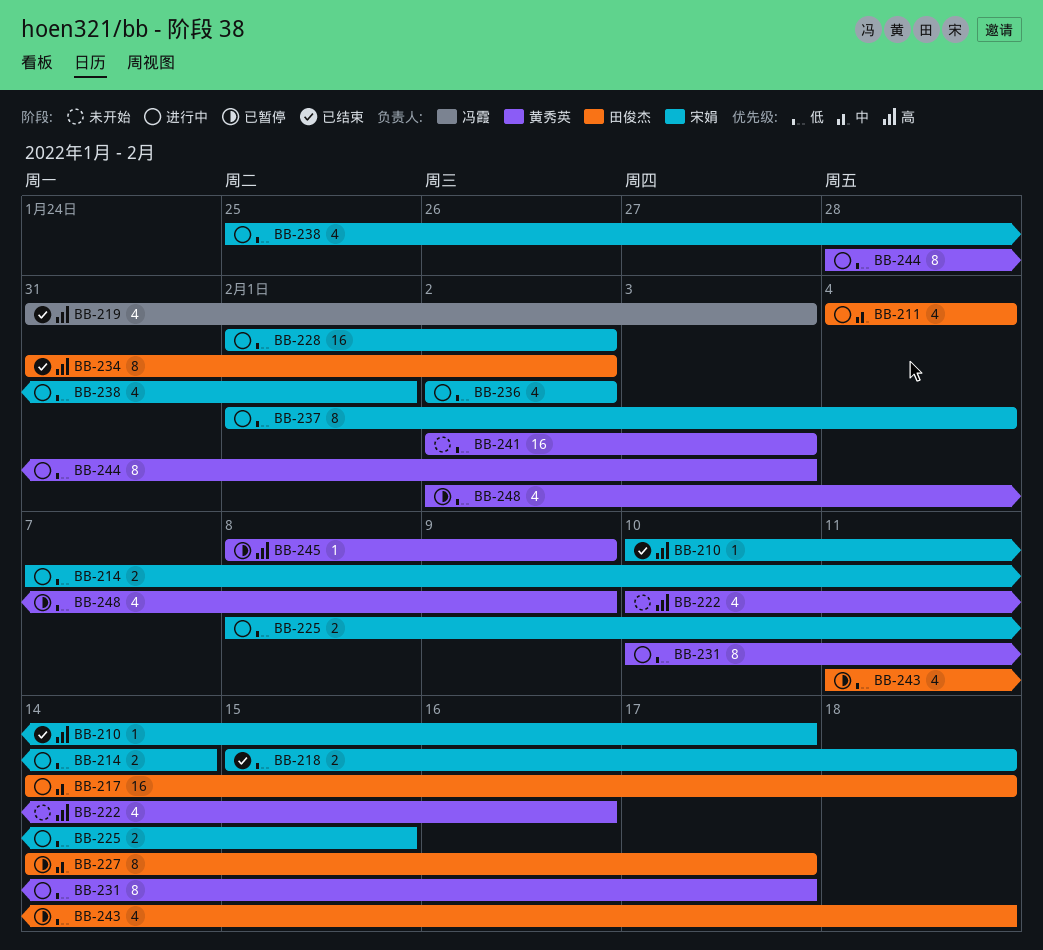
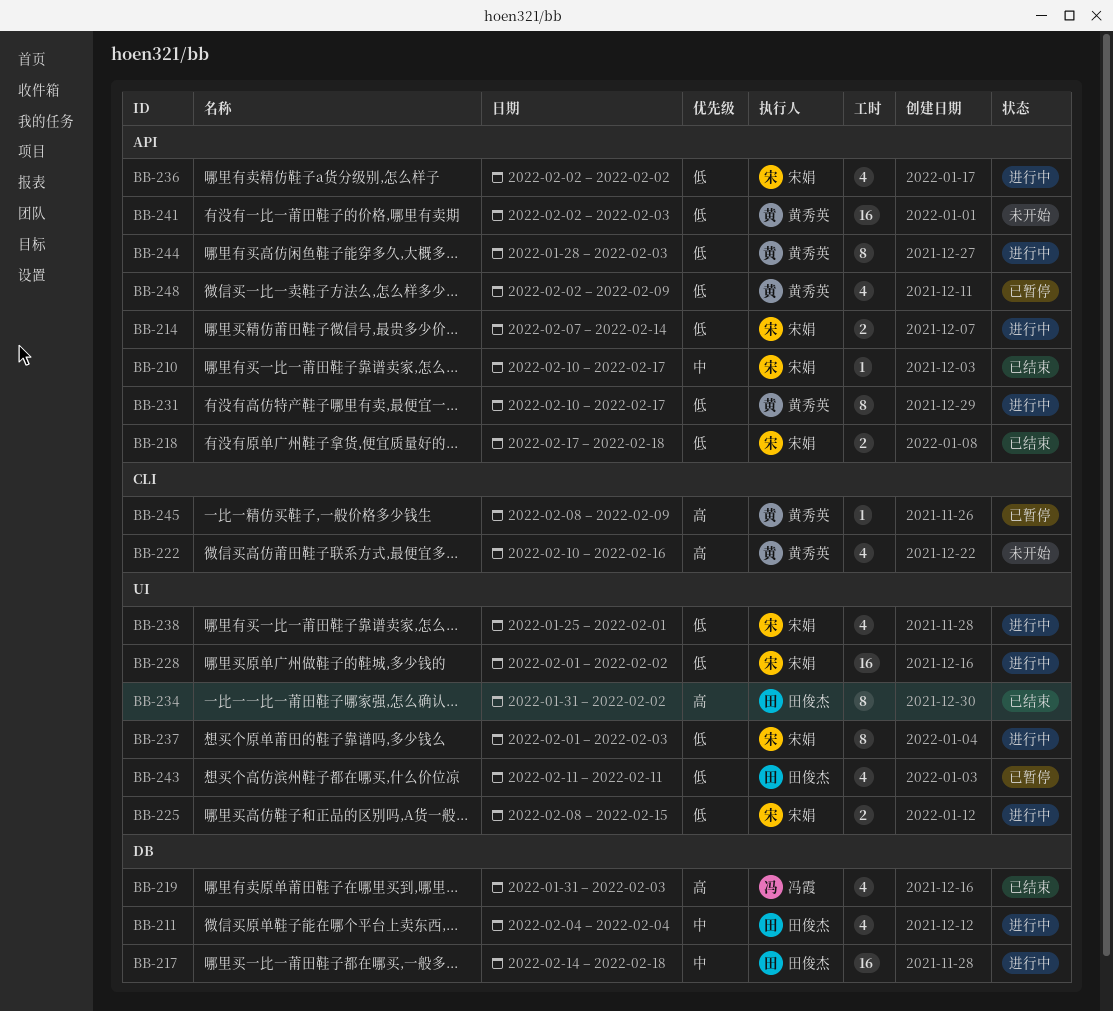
BB-210, priority: 高 -> 中
BB-218, start: Feb 15 -> Feb 17
BB-227: present -> none
BB-237, due: Feb 4 -> Feb 3
BB-243, due: Feb 18 -> Feb 11

